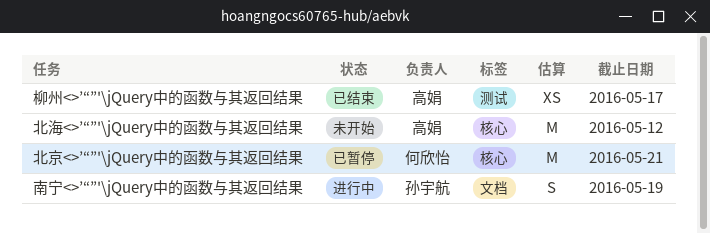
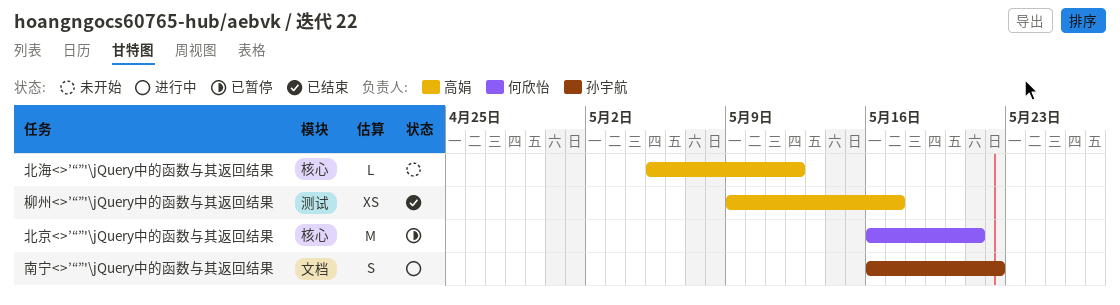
北海<>’“”'\jQuery中的函数与其返回结果, estimate: M -> L
南宁<>’“”'\jQuery中的函数与其返回结果, due: May 19 -> May 22

